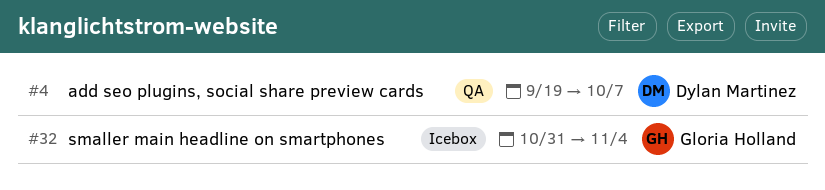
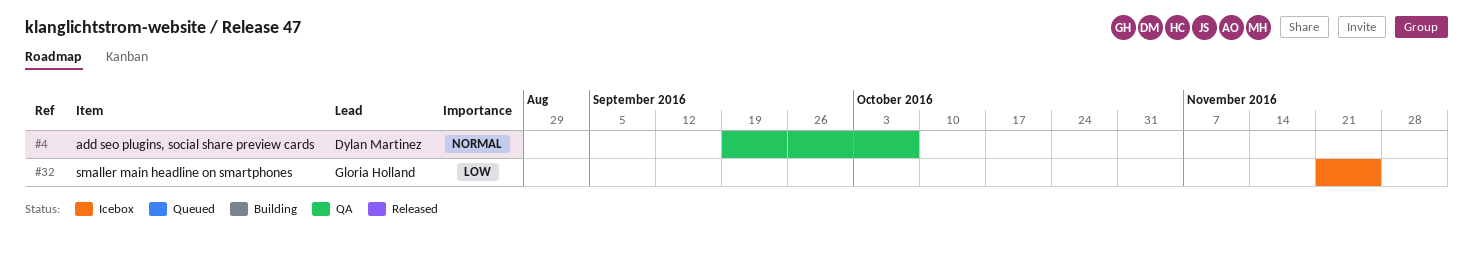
#32, start: Oct 31 -> Nov 21
#32, due: Nov 4 -> Nov 25

